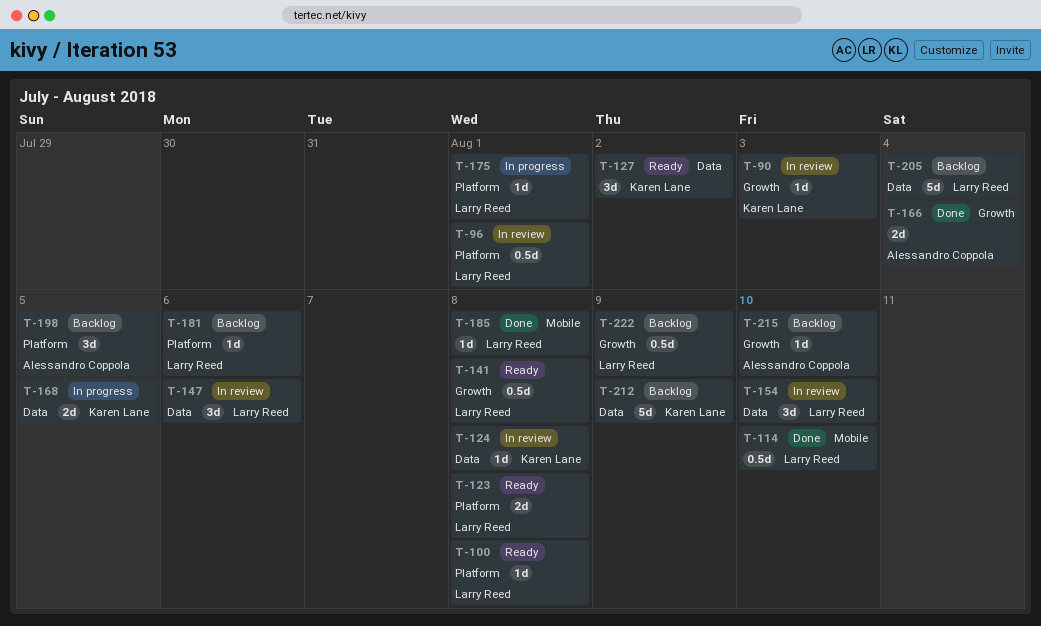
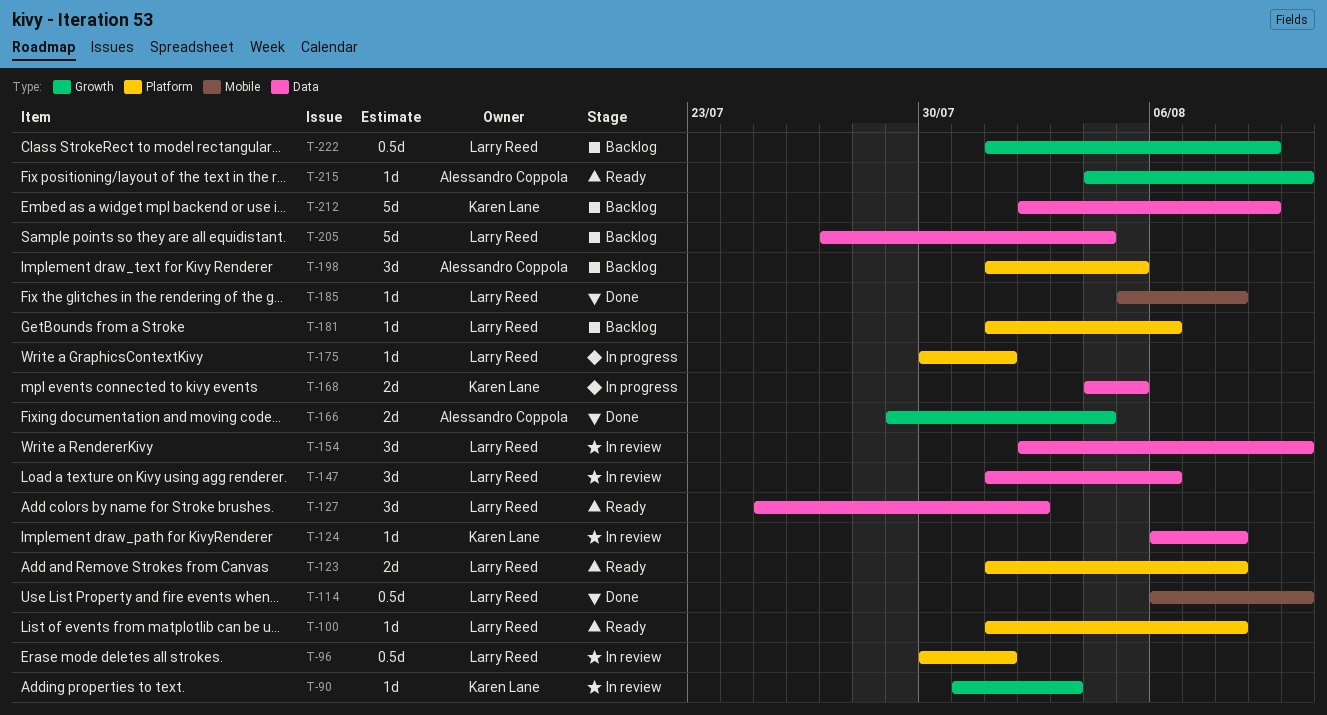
T-127, owner: Karen Lane -> Larry Reed
T-141: present -> none
T-215, status: Backlog -> Ready

